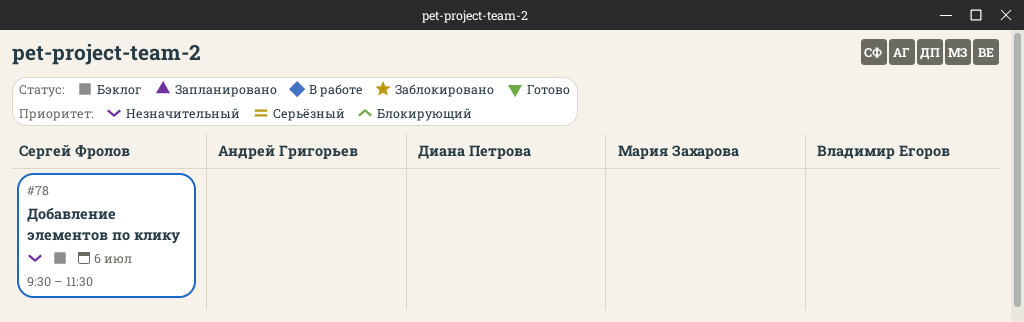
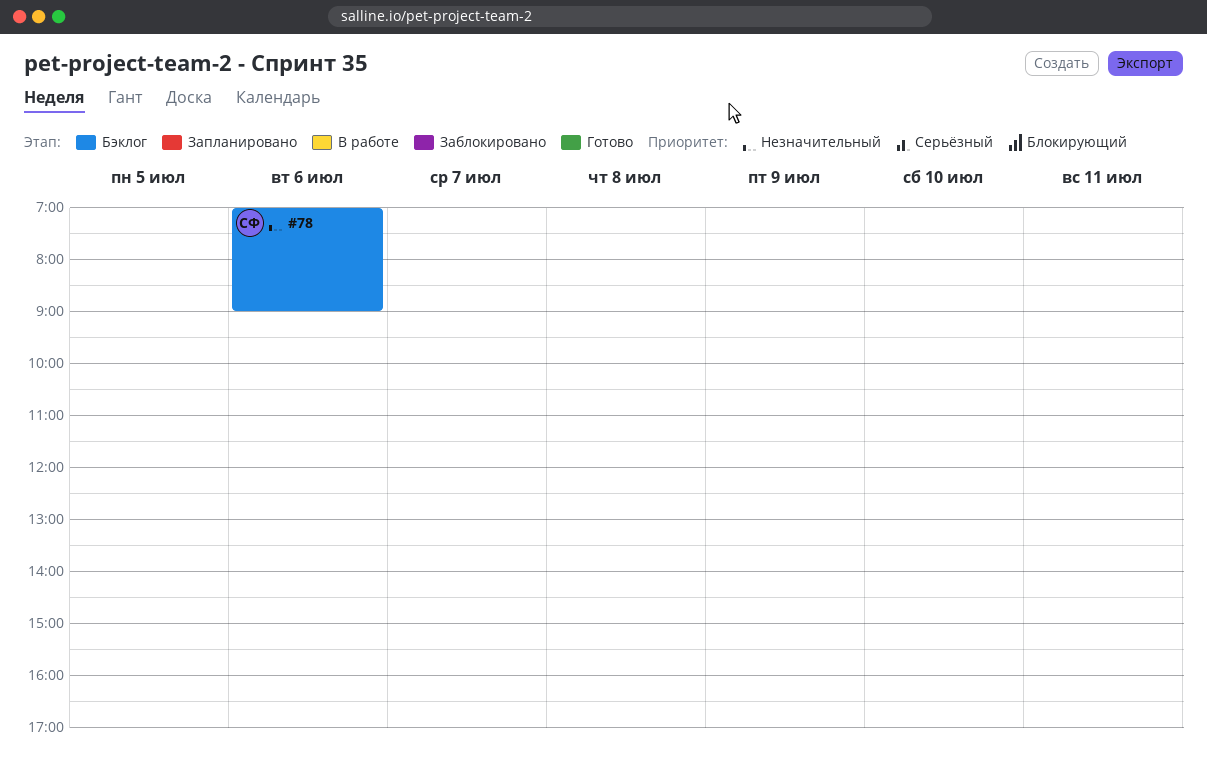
#78, begins: 09:30 -> 07:00
#78, ends: 11:30 -> 09:00

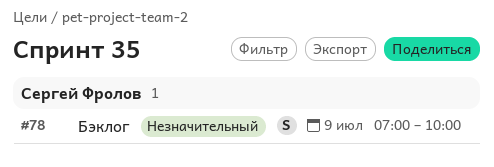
#78, day: Jul 6 -> Jul 9
#78, ends: 09:00 -> 10:00

